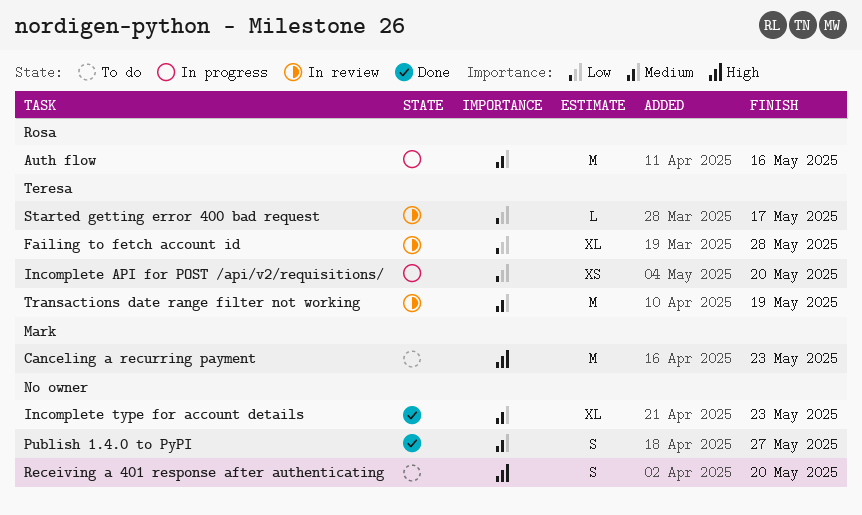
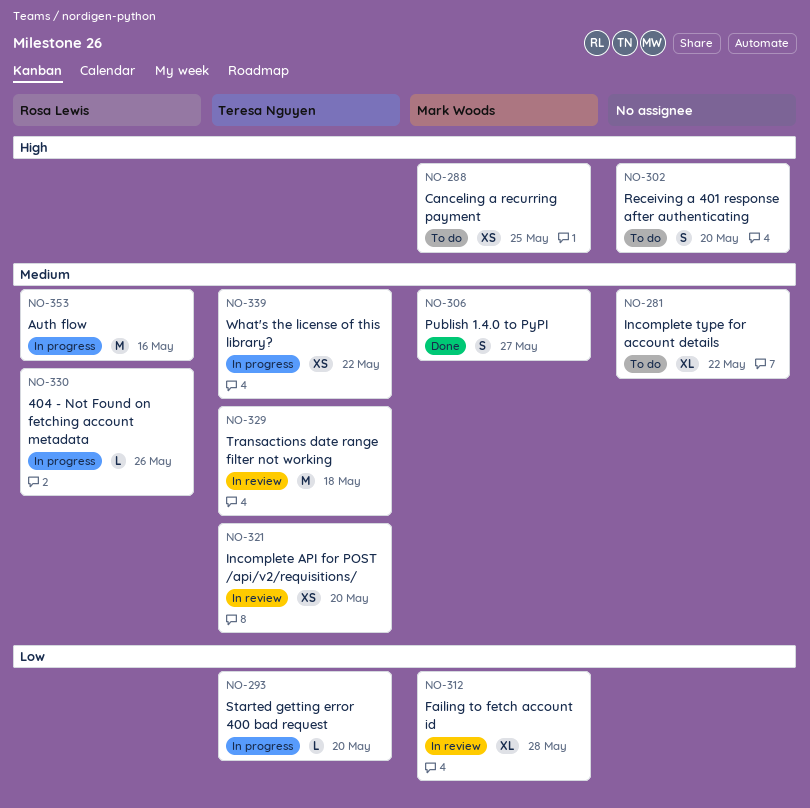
404 - Not Found on fetching account metadata: none -> present
Canceling a recurring payment, estimate: M -> XS
Canceling a recurring payment, due: May 23 -> May 25
Failing to fetch account id, owner: Teresa Nguyen -> Mark Woods
Incomplete API for POST /api/v2/requisitions/, status: In progress -> In review
Incomplete API for POST /api/v2/requisitions/, priority: Low -> Medium
Incomplete type for account details, status: Done -> To do
Incomplete type for account details, due: May 23 -> May 22
Publish 1.4.0 to PyPI, owner: none -> Mark Woods
Started getting error 400 bad request, status: In review -> In progress
Started getting error 400 bad request, due: May 17 -> May 20
Transactions date range filter not working, due: May 19 -> May 18
What's the license of this library?: none -> present

